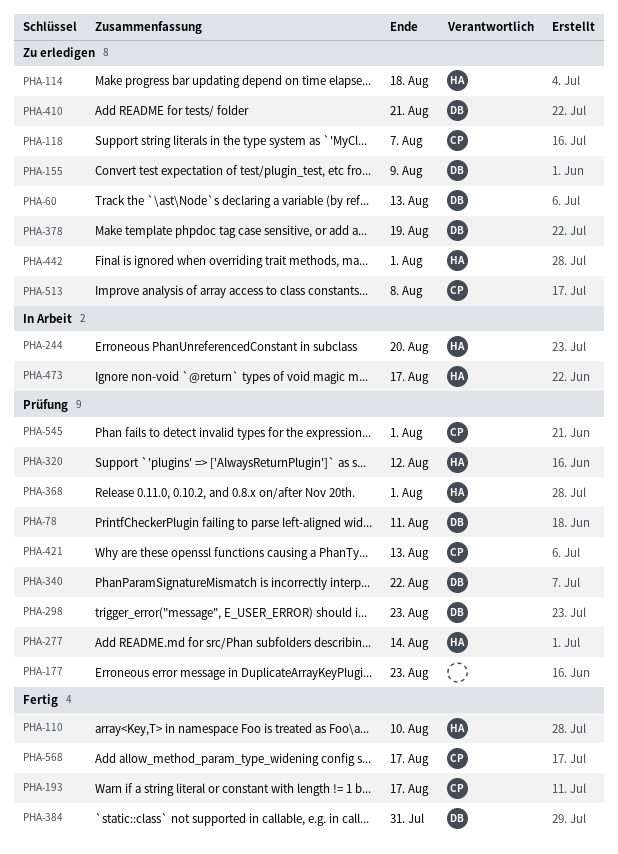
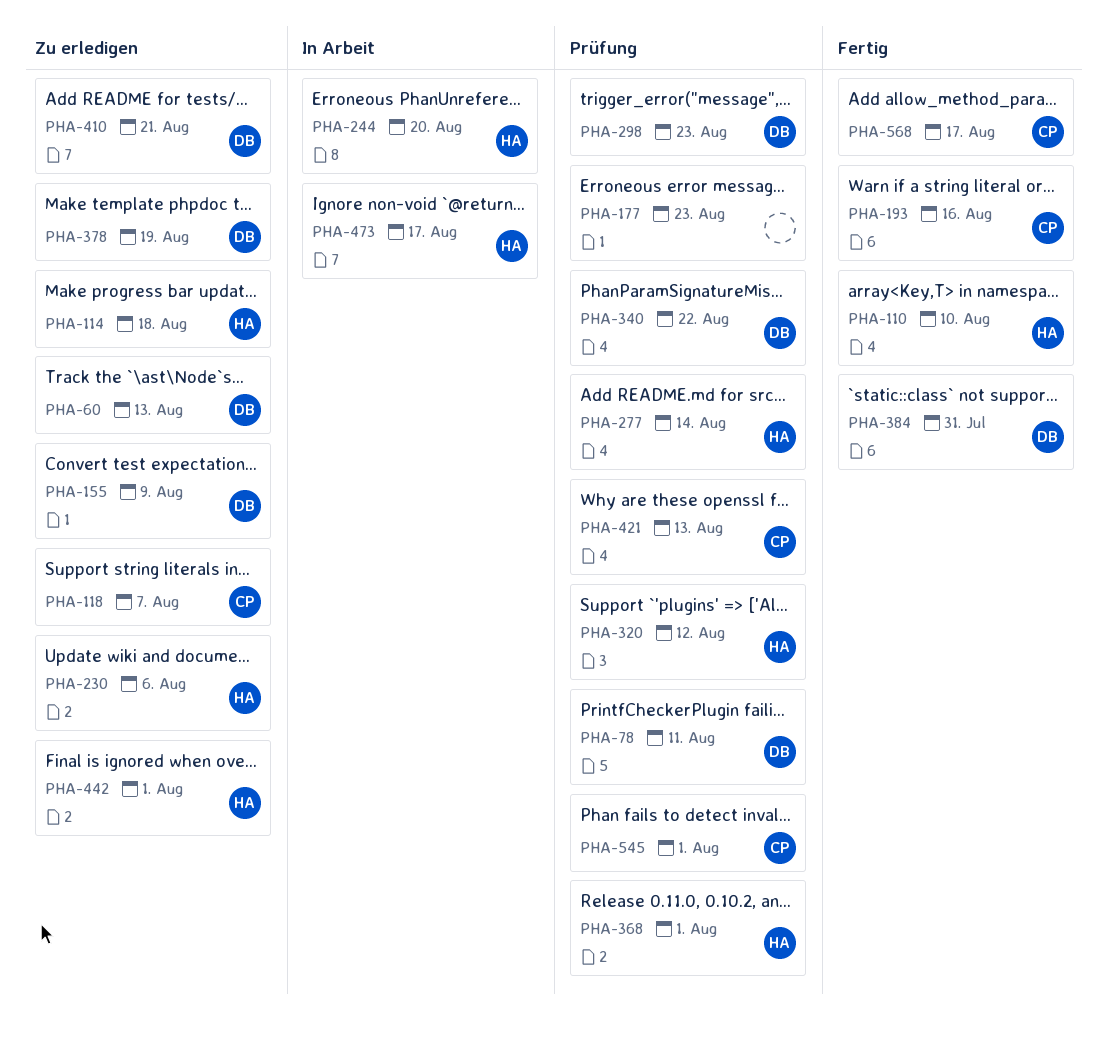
PHA-193, due: Aug 17 -> Aug 16
PHA-230: none -> present
PHA-513: present -> none

